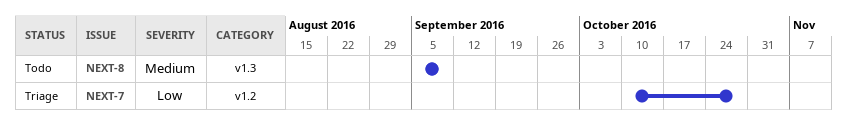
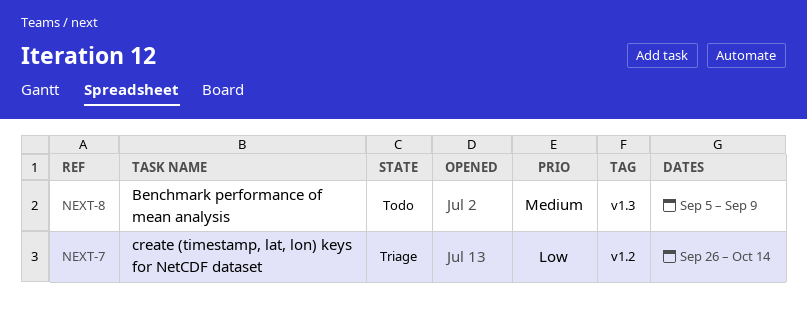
NEXT-7, start: Oct 10 -> Sep 26
NEXT-7, due: Oct 28 -> Oct 14

